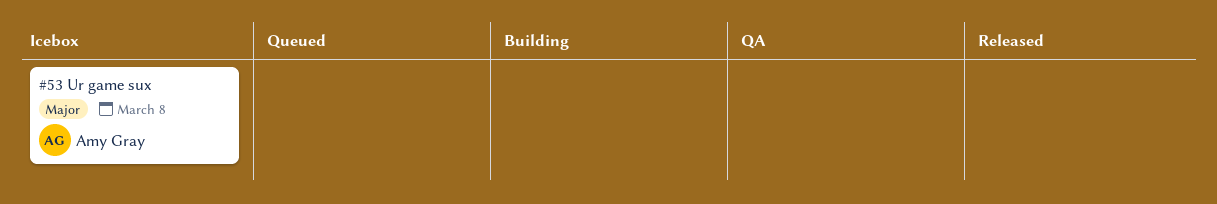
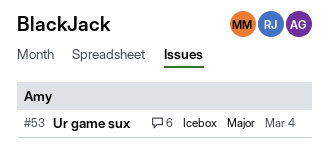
#53, due: Mar 8 -> Mar 4

